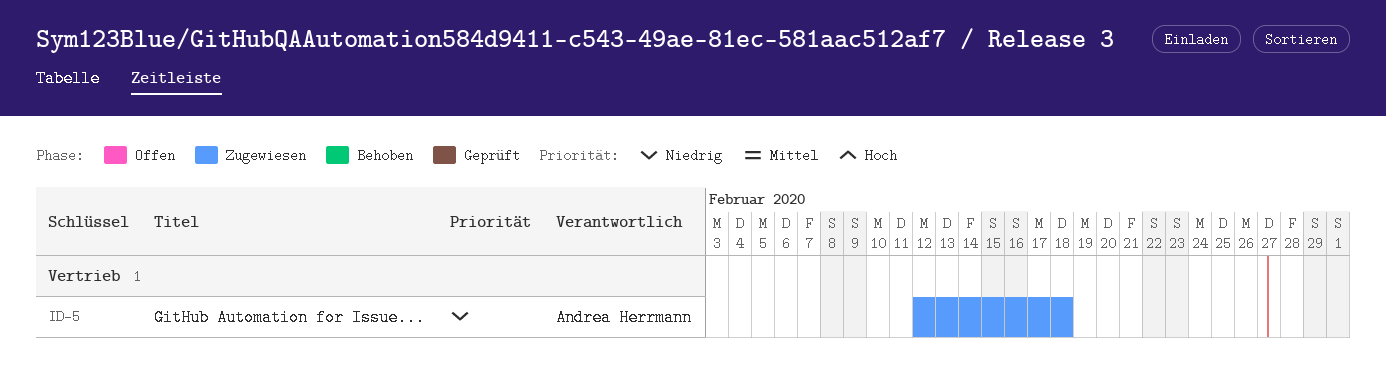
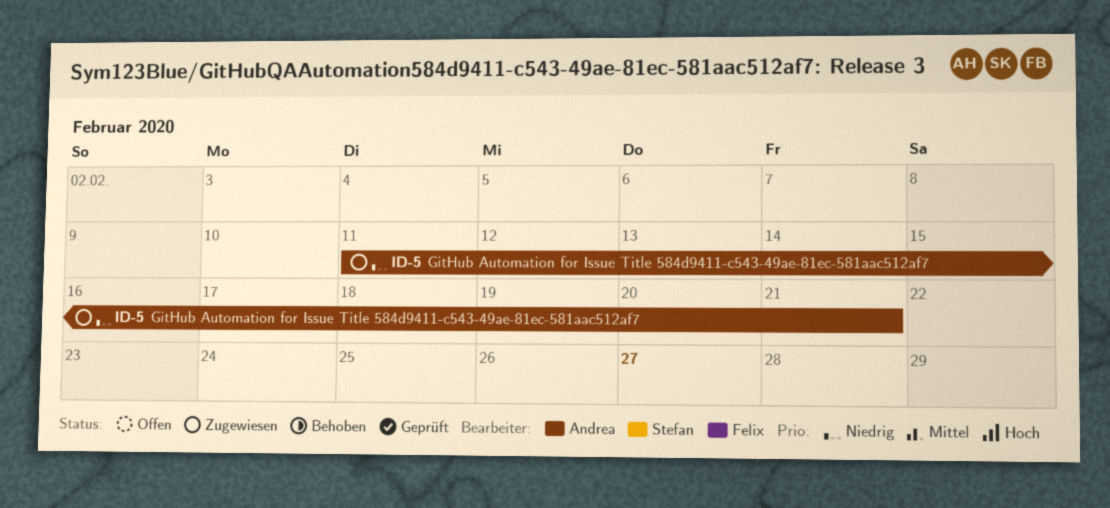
ID-5, start: Feb 12 -> Feb 11
ID-5, due: Feb 18 -> Feb 21

